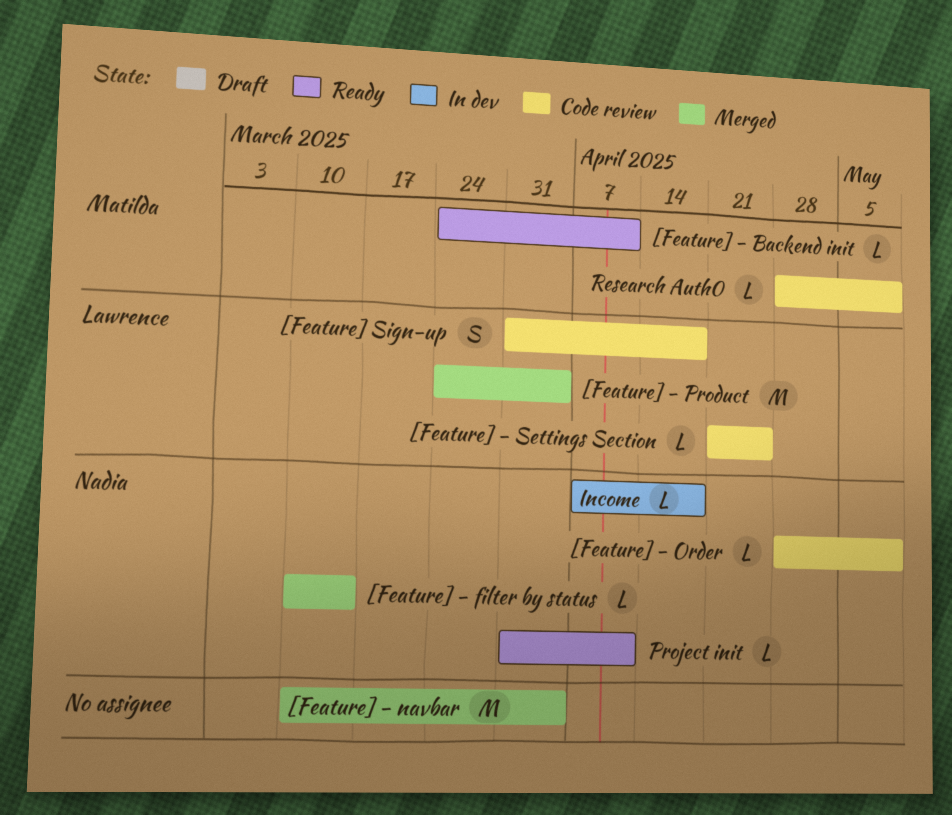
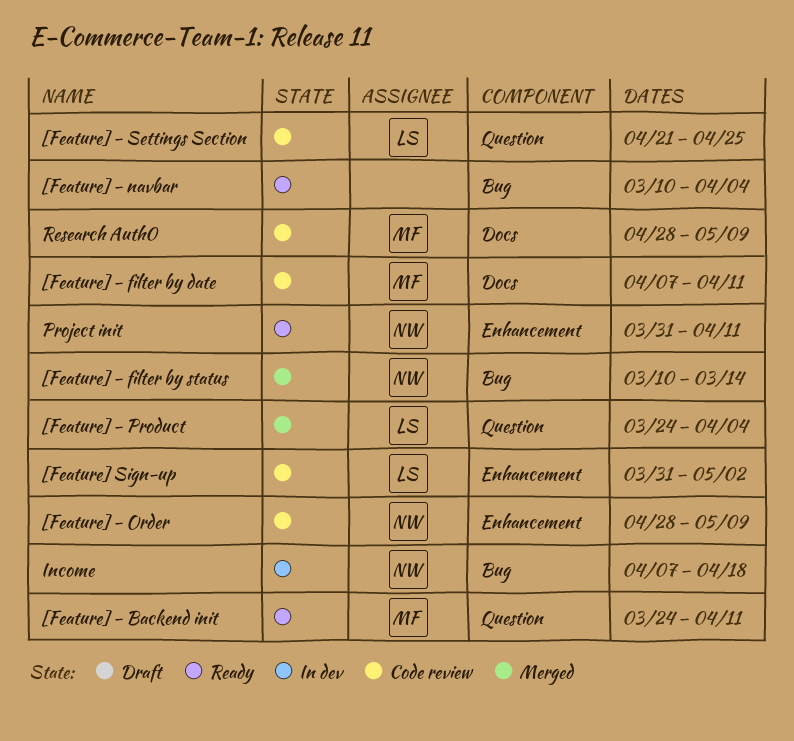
[Feature] - filter by date: none -> present
[Feature] - navbar, status: Merged -> Ready
[Feature] Sign-up, due: Apr 18 -> May 2

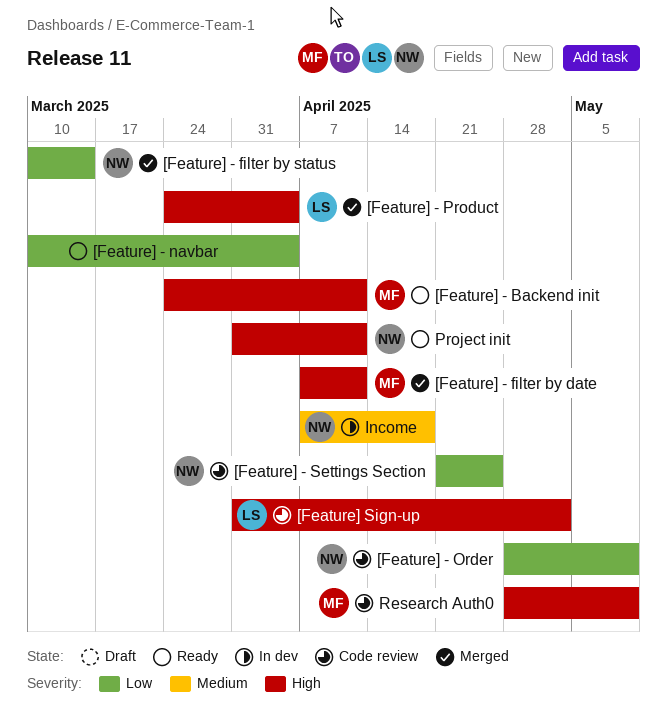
[Feature] - filter by date, status: Code review -> Merged
[Feature] - Settings Section, owner: LS -> NW

